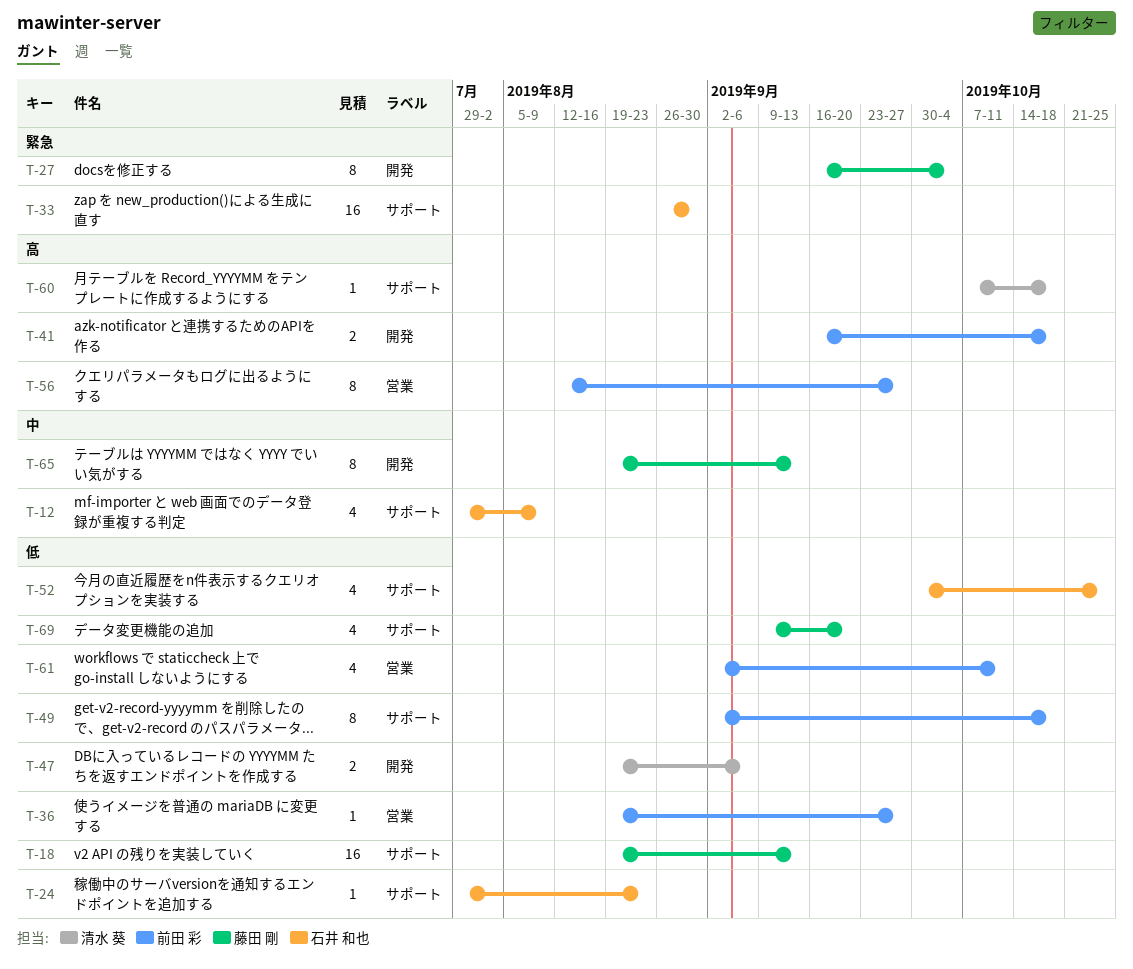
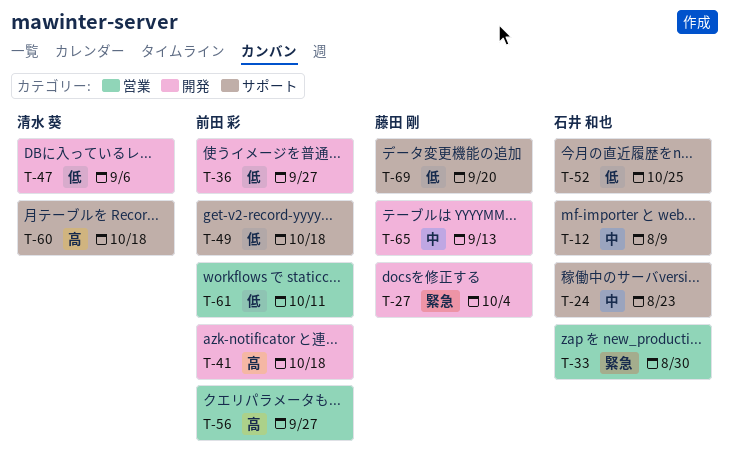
T-18: present -> none
T-24, priority: 低 -> 中
T-33, label: サポート -> 営業
T-36, label: 営業 -> 開発

